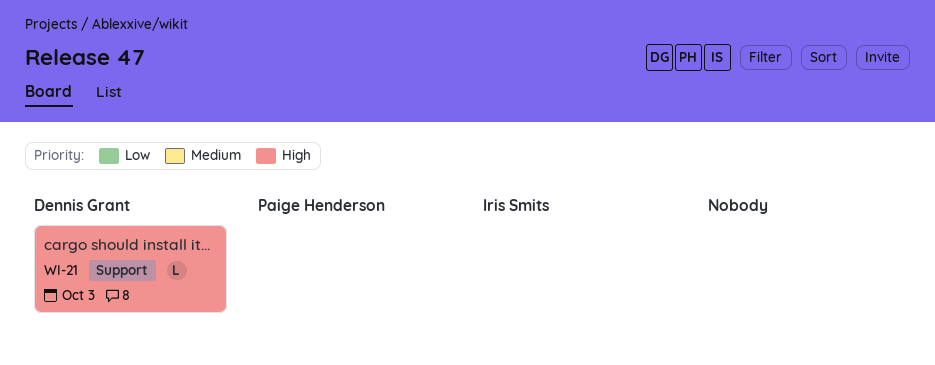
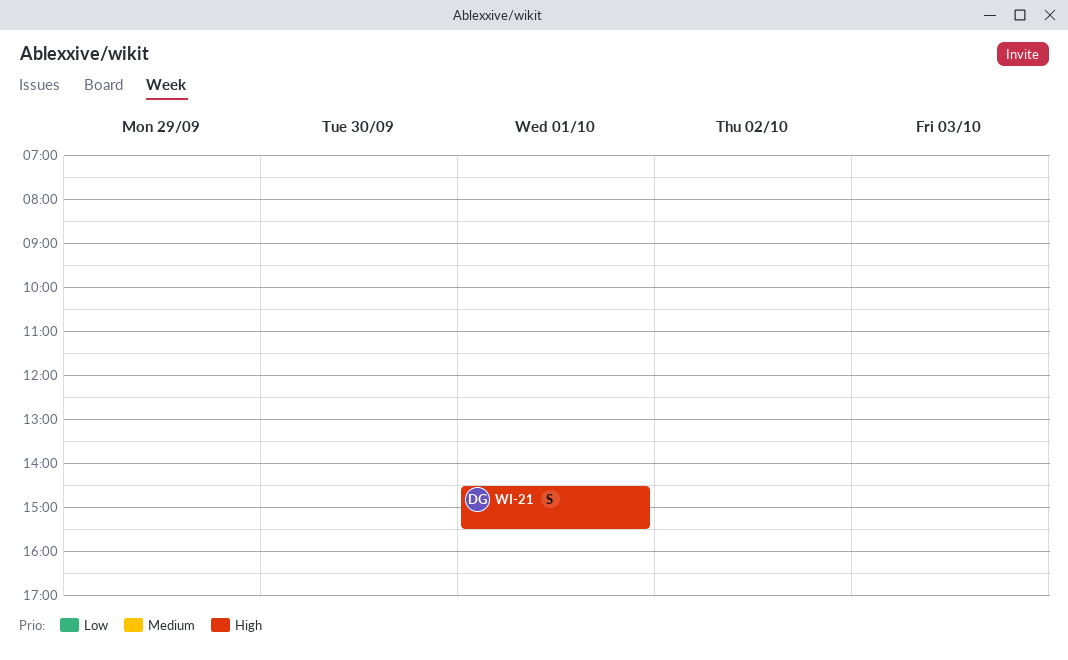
WI-21, estimate: L -> S
WI-21, day: Oct 3 -> Oct 1

